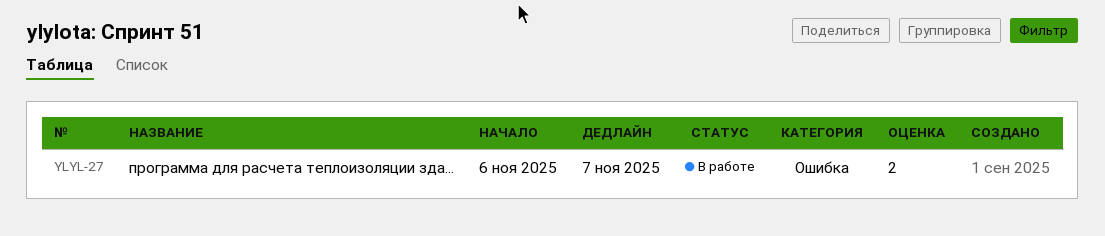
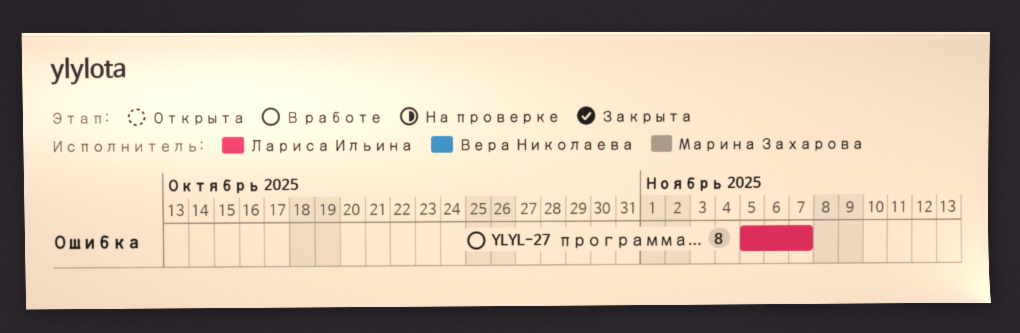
YLYL-27, estimate: 2 -> 8
YLYL-27, start: Nov 6 -> Nov 5

